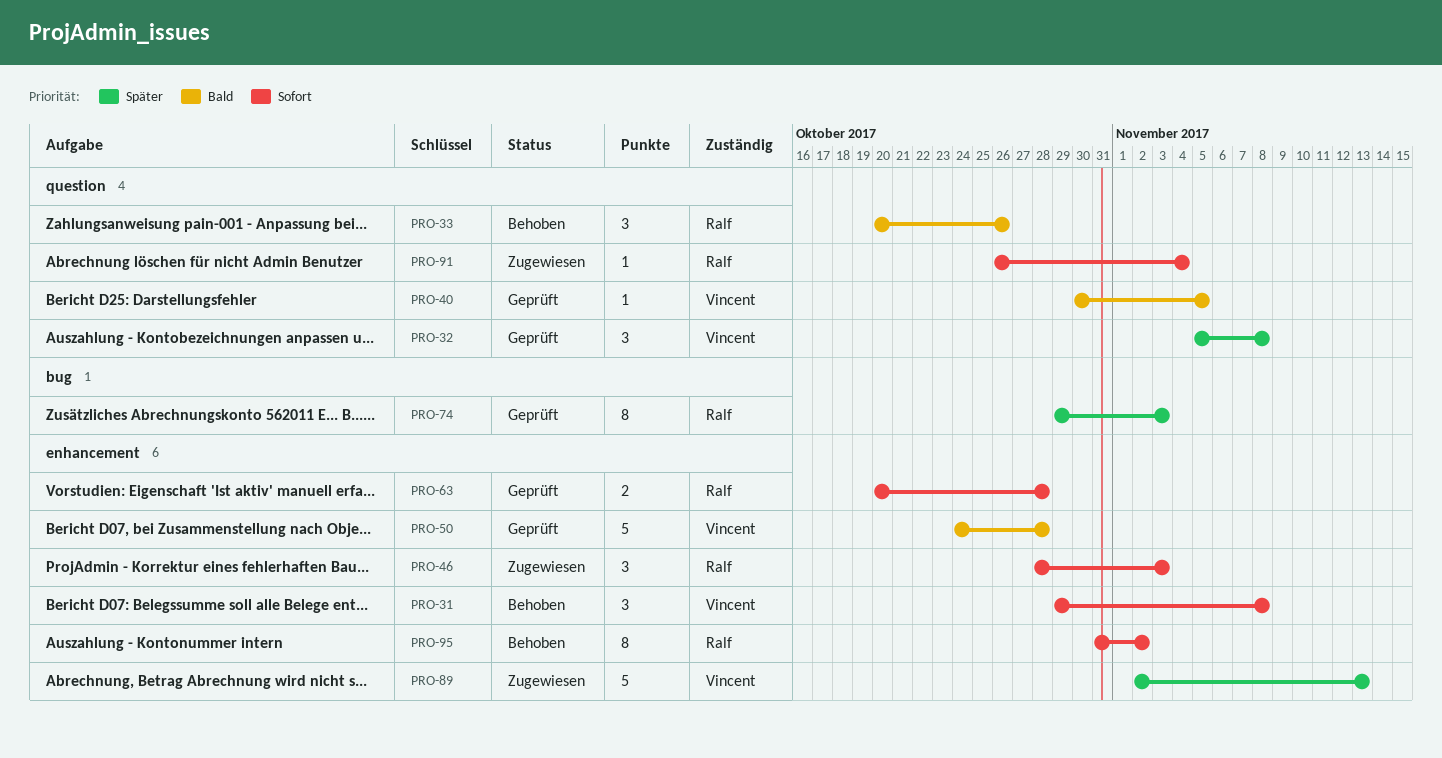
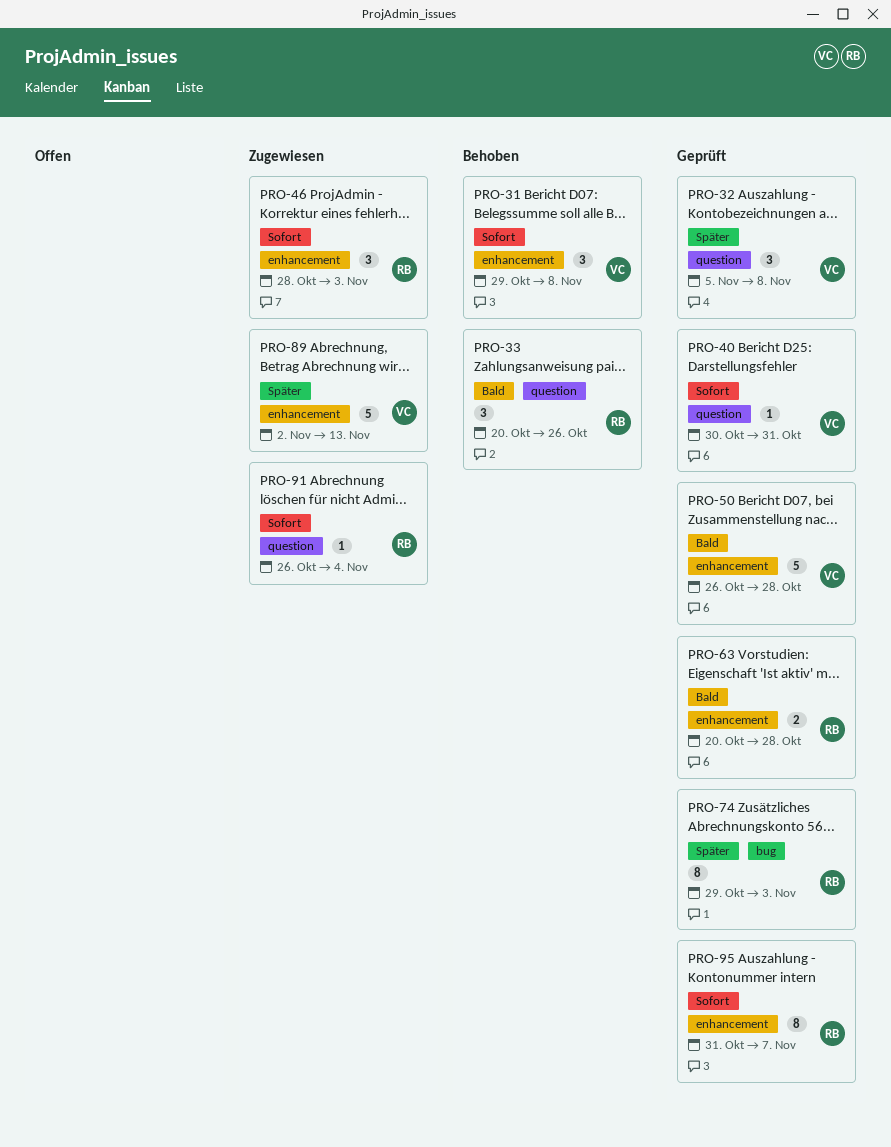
PRO-40, priority: Bald -> Sofort
PRO-40, due: Nov 5 -> Oct 31
PRO-50, start: Oct 24 -> Oct 26
PRO-63, priority: Sofort -> Bald
PRO-95, status: Behoben -> Geprüft
PRO-95, due: Nov 2 -> Nov 7

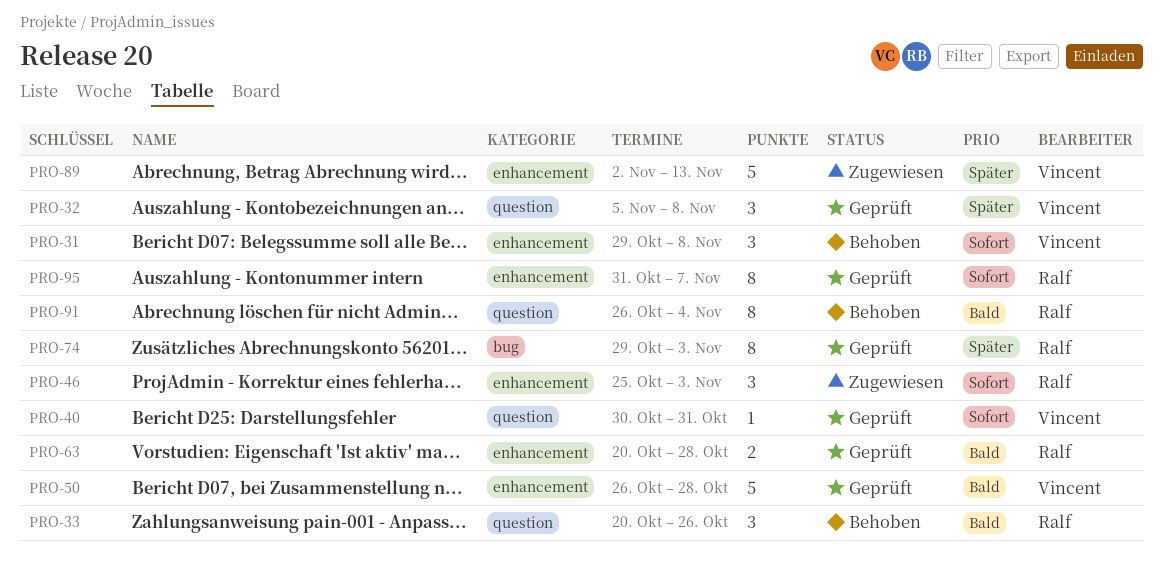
PRO-46, start: Oct 28 -> Oct 25
PRO-91, status: Zugewiesen -> Behoben
PRO-91, priority: Sofort -> Bald
PRO-91, estimate: 1 -> 8

